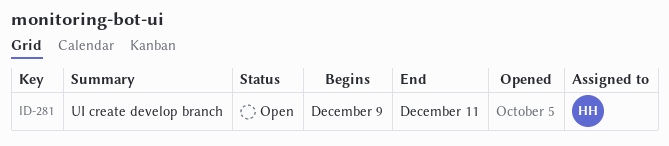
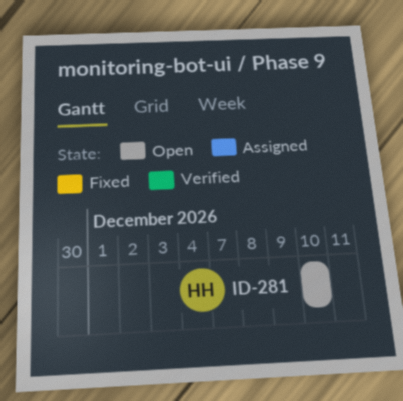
ID-281, start: Dec 9 -> Dec 10
ID-281, due: Dec 11 -> Dec 10

